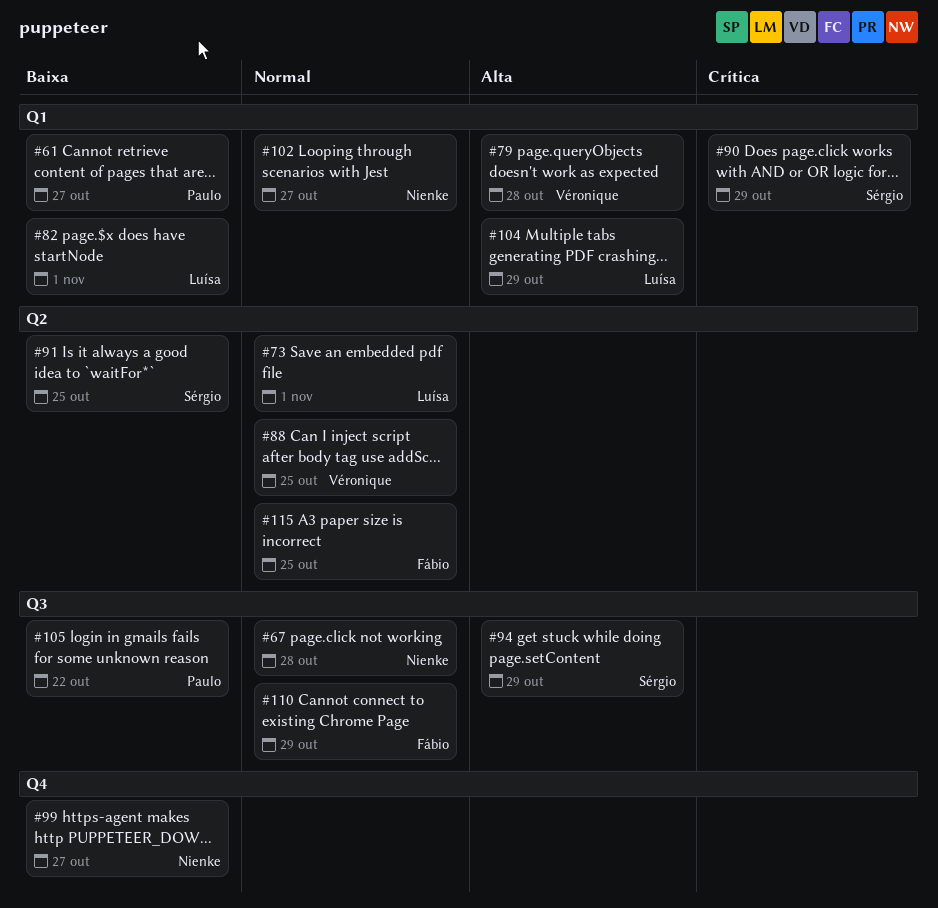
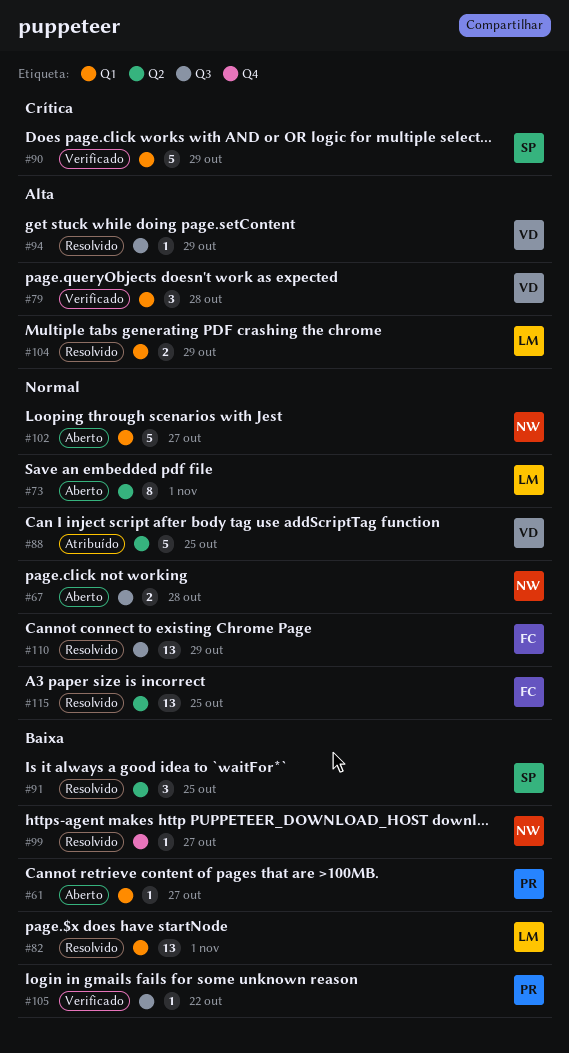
#94, owner: Sérgio -> Véronique

